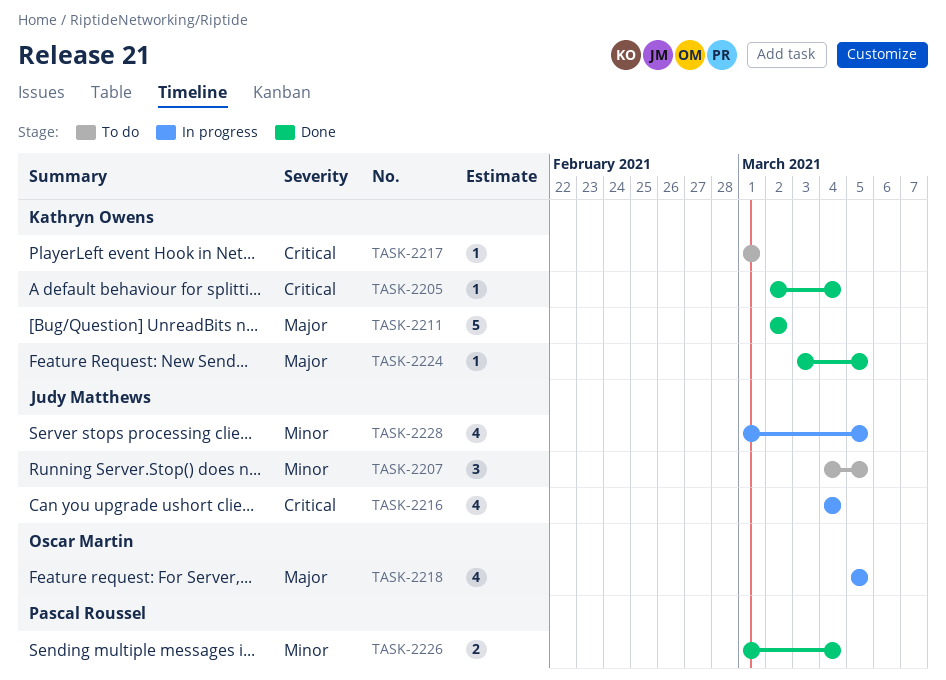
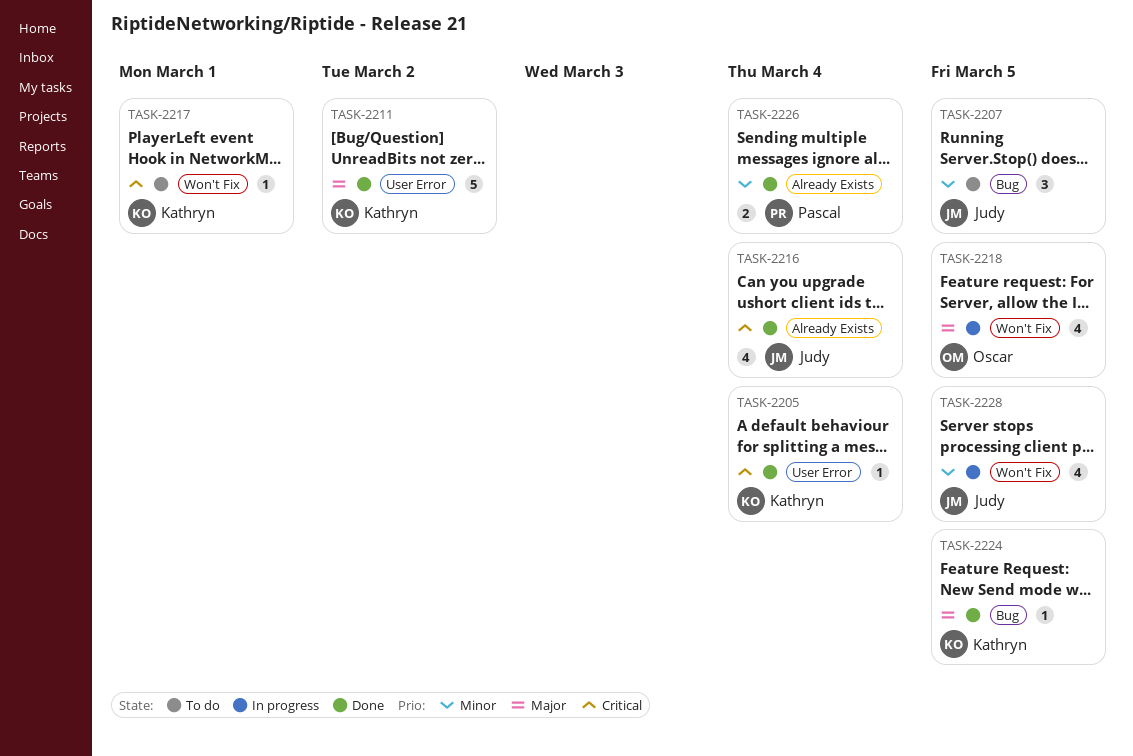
TASK-2216, status: In progress -> Done

